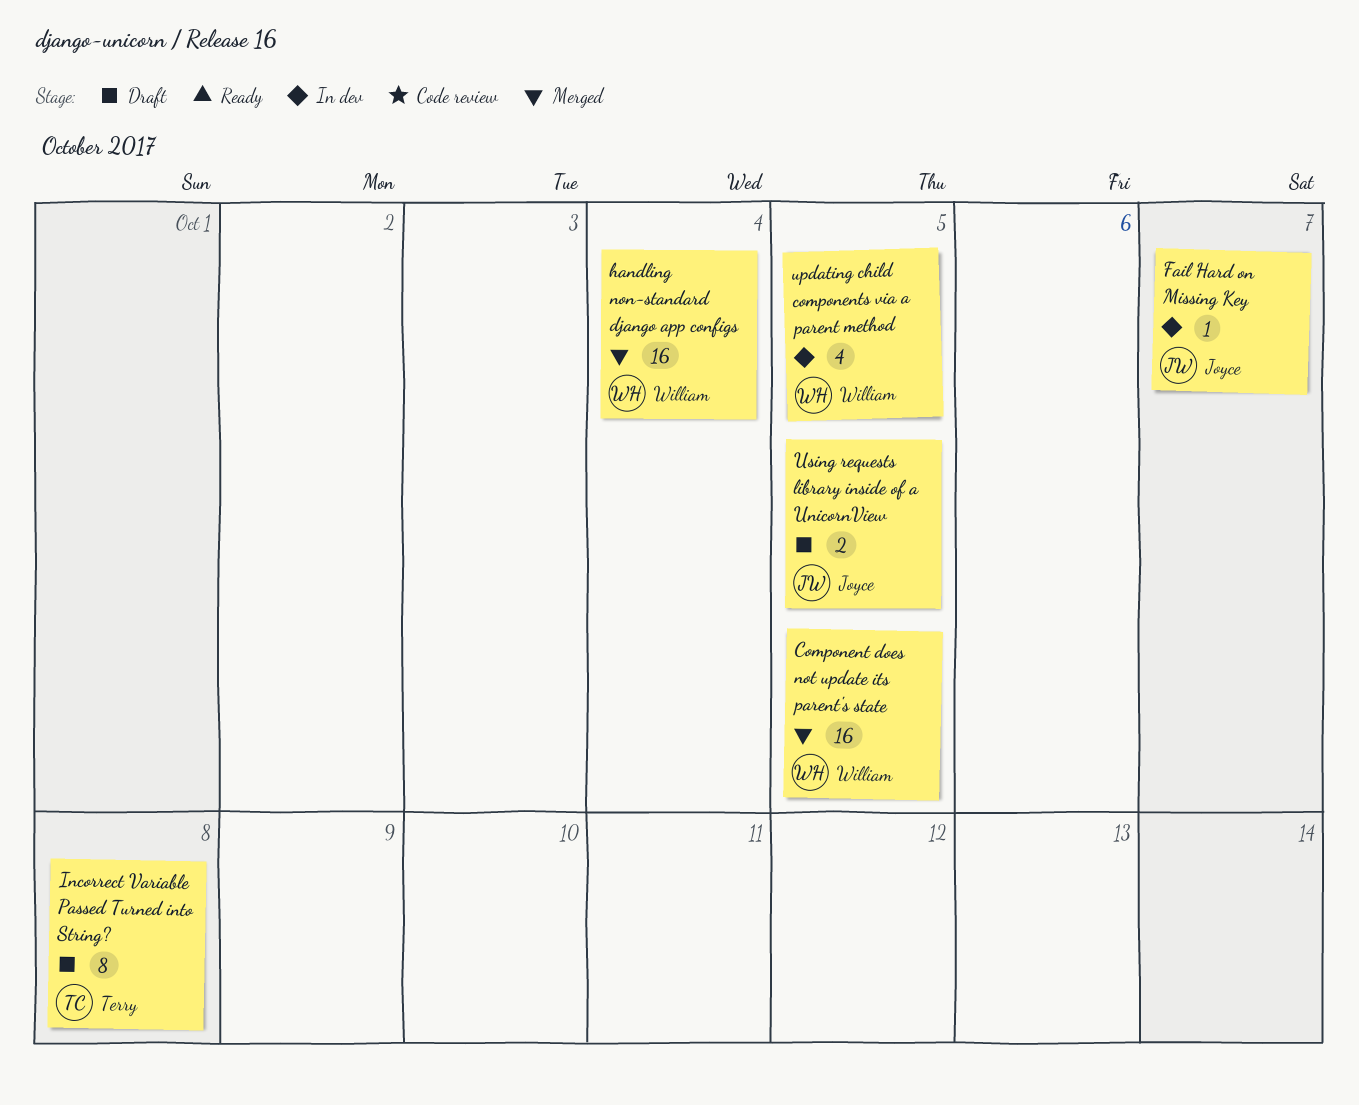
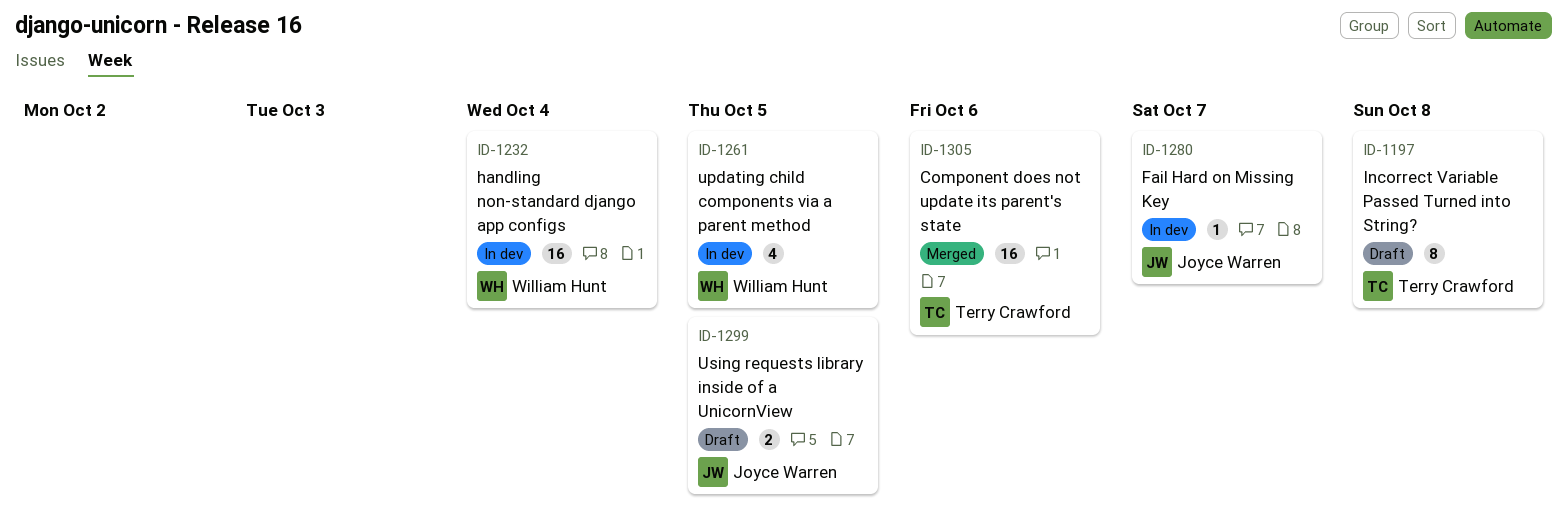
Component does not update its parent's state, owner: William Hunt -> Terry Crawford
Component does not update its parent's state, due: Oct 5 -> Oct 6
handling non-standard django app configs, status: Merged -> In dev

